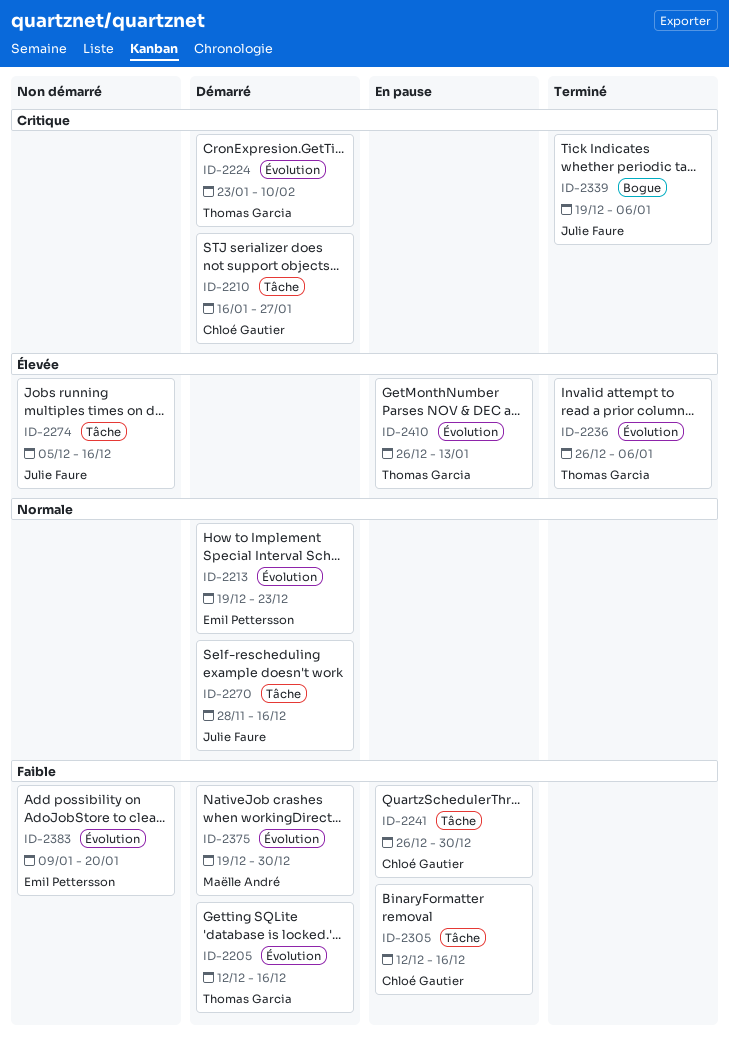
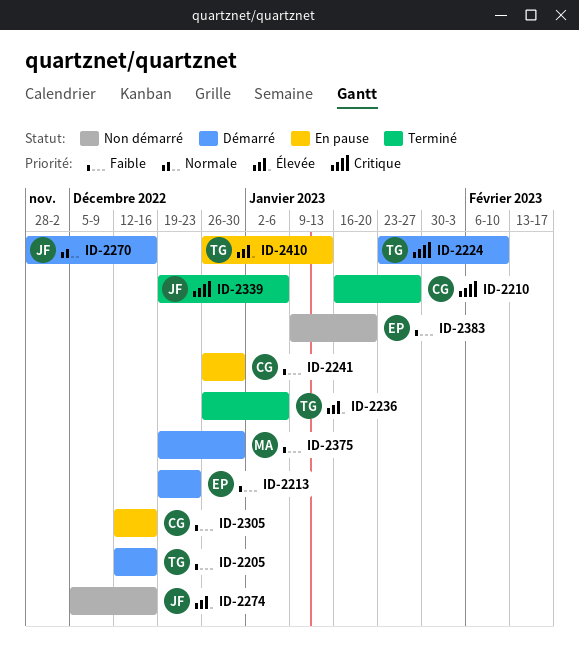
ID-2210, status: Démarré -> Terminé
ID-2213, priority: Normale -> Faible

